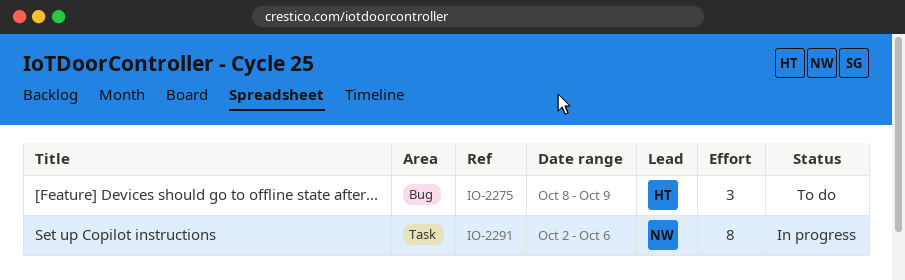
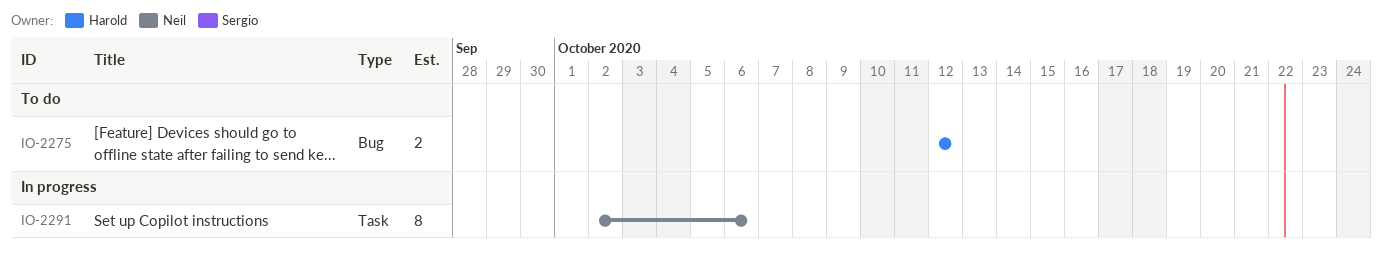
IO-2275, estimate: 3 -> 2
IO-2275, start: Oct 8 -> Oct 12
IO-2275, due: Oct 9 -> Oct 12

